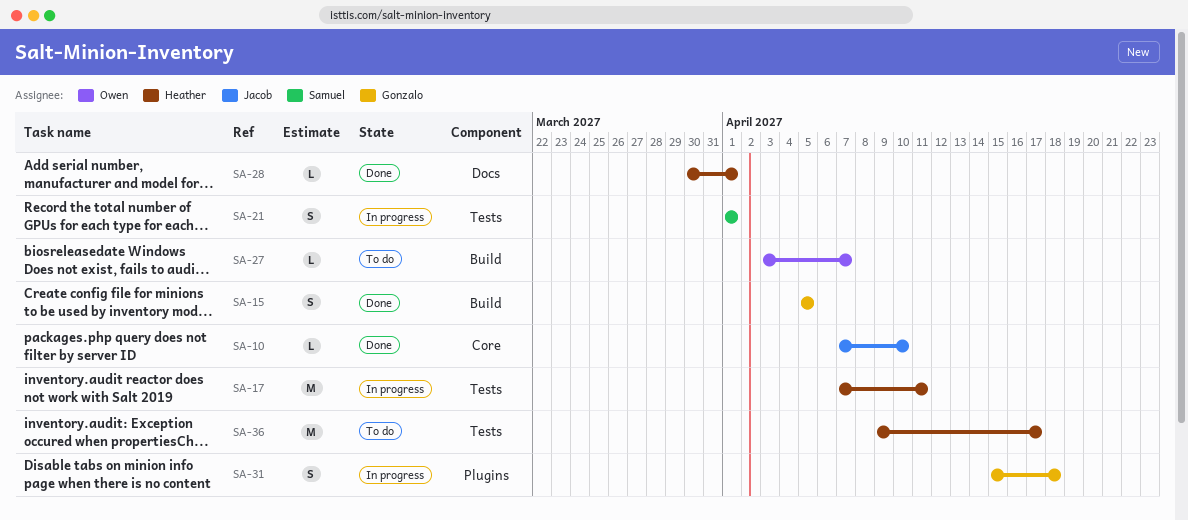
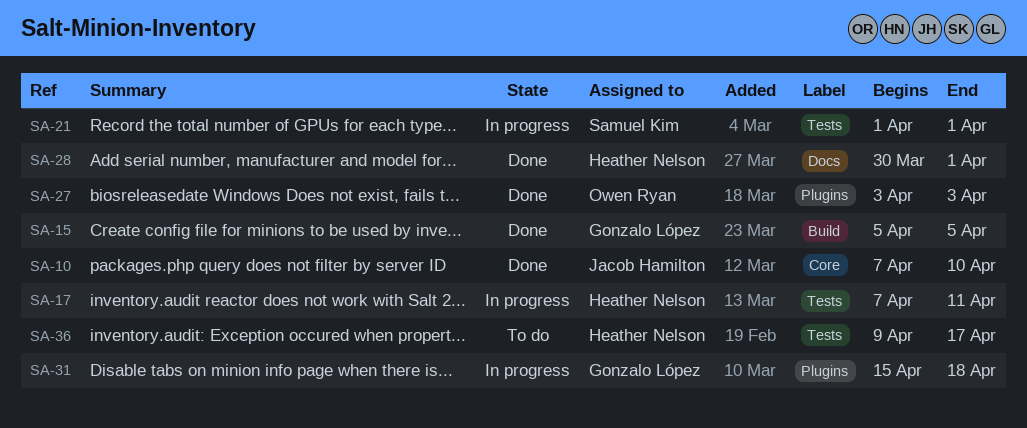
SA-27, status: To do -> Done
SA-27, label: Build -> Plugins
SA-27, due: Apr 7 -> Apr 3

